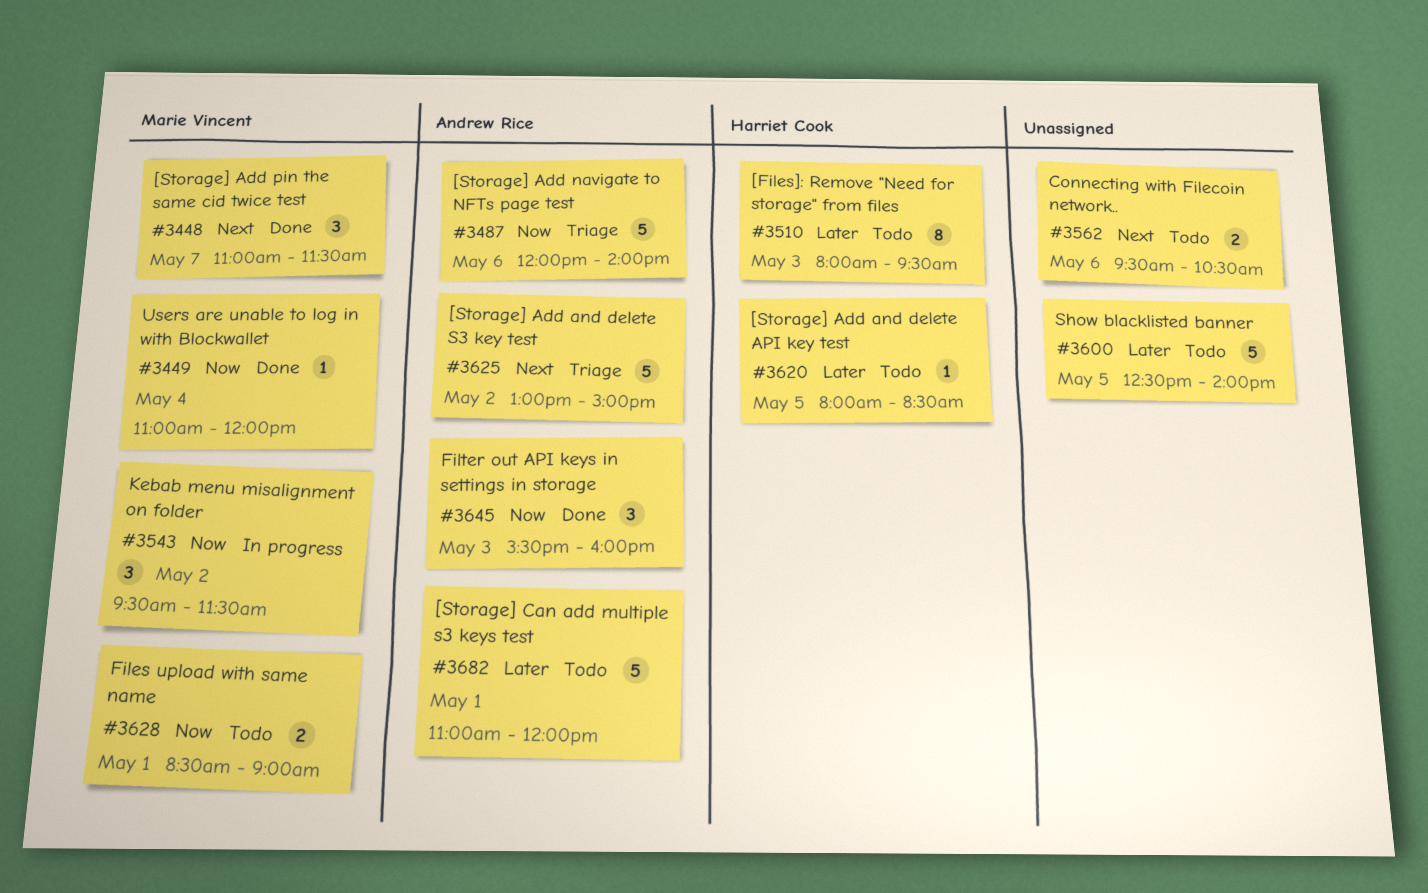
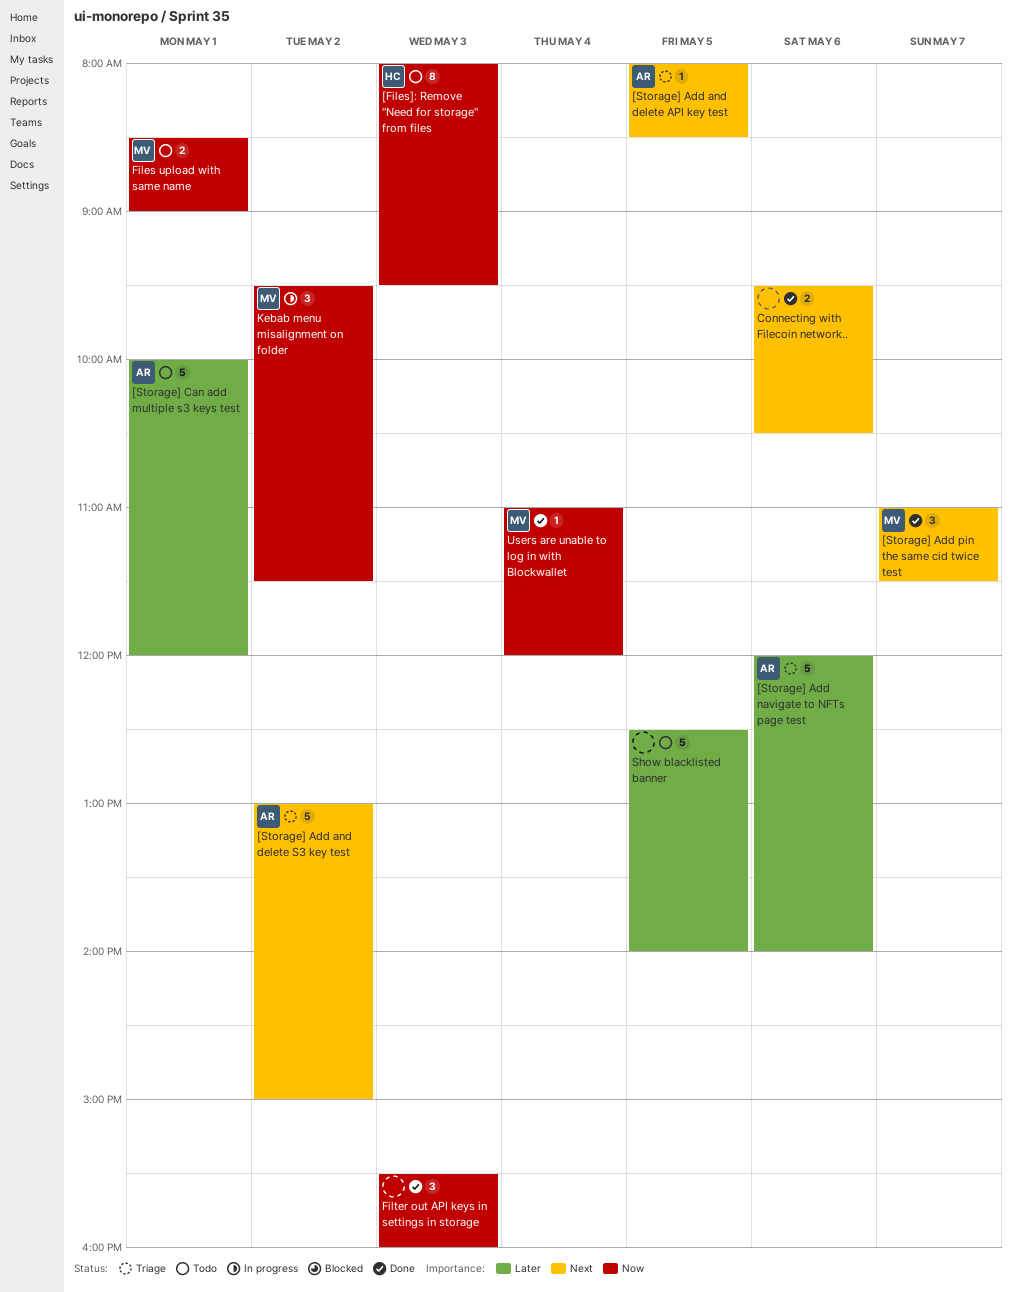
[Files]: Remove "Need for storage" from files, priority: Later -> Now
[Storage] Add and delete API key test, status: Todo -> Triage
[Storage] Add and delete API key test, owner: Harriet Cook -> Andrew Rice
[Storage] Add and delete API key test, priority: Later -> Next
[Storage] Add navigate to NFTs page test, priority: Now -> Later
[Storage] Can add multiple s3 keys test, begins: 11:00 -> 10:00
Connecting with Filecoin network.., status: Todo -> Done
Filter out API keys in settings in storage, owner: Andrew Rice -> none

